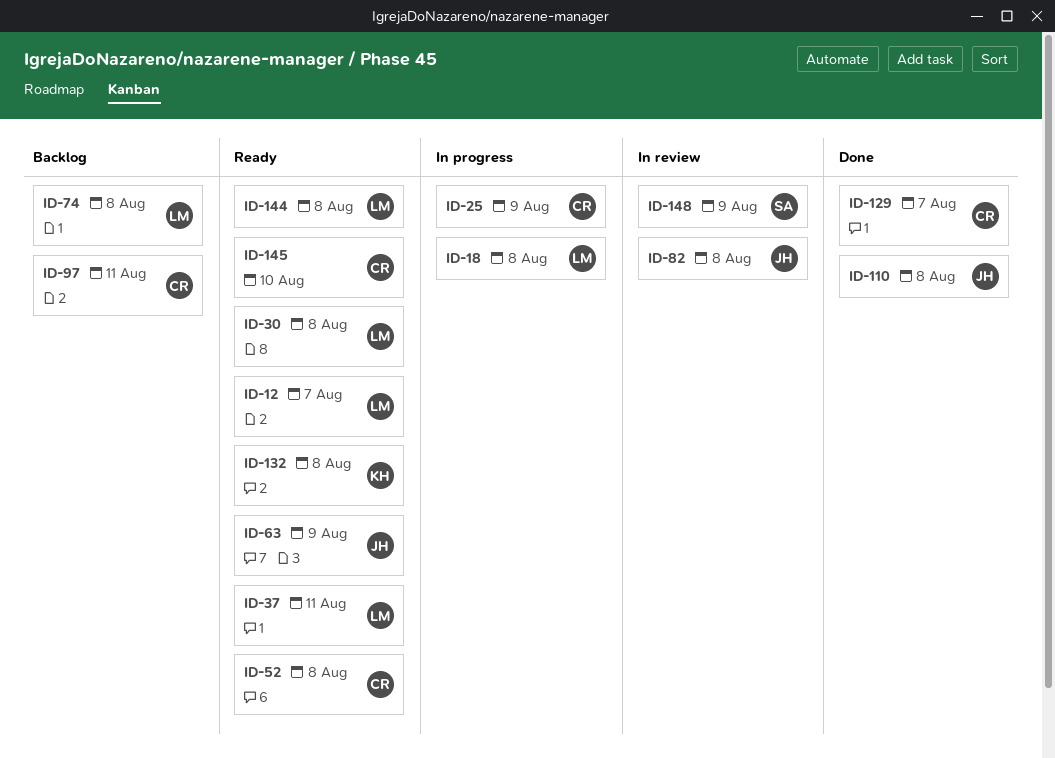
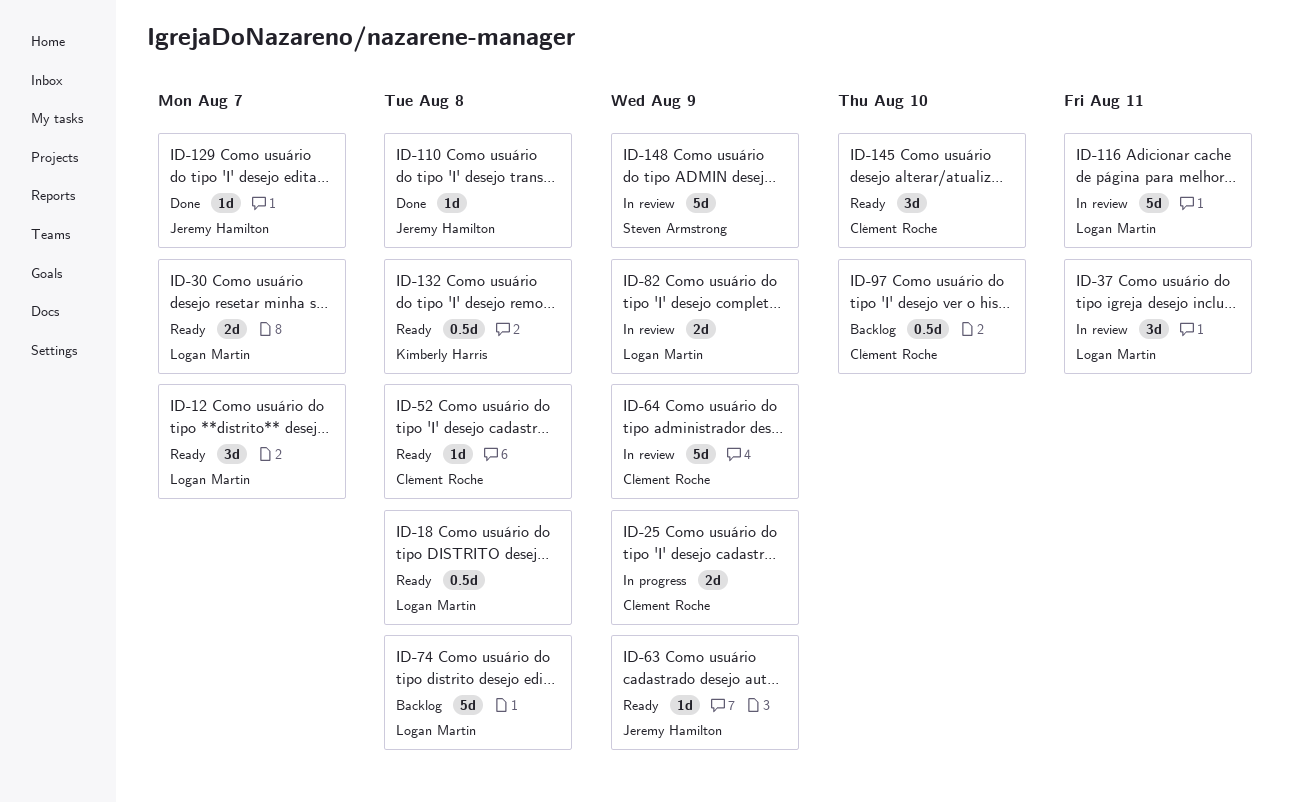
ID-18, status: In progress -> Ready
ID-30, due: Aug 8 -> Aug 7
ID-37, status: Ready -> In review
ID-64: none -> present
ID-82, owner: Jeremy Hamilton -> Logan Martin
ID-82, due: Aug 8 -> Aug 9
ID-97, due: Aug 11 -> Aug 10
ID-116: none -> present
ID-129, owner: Clément Roche -> Jeremy Hamilton
ID-144: present -> none

